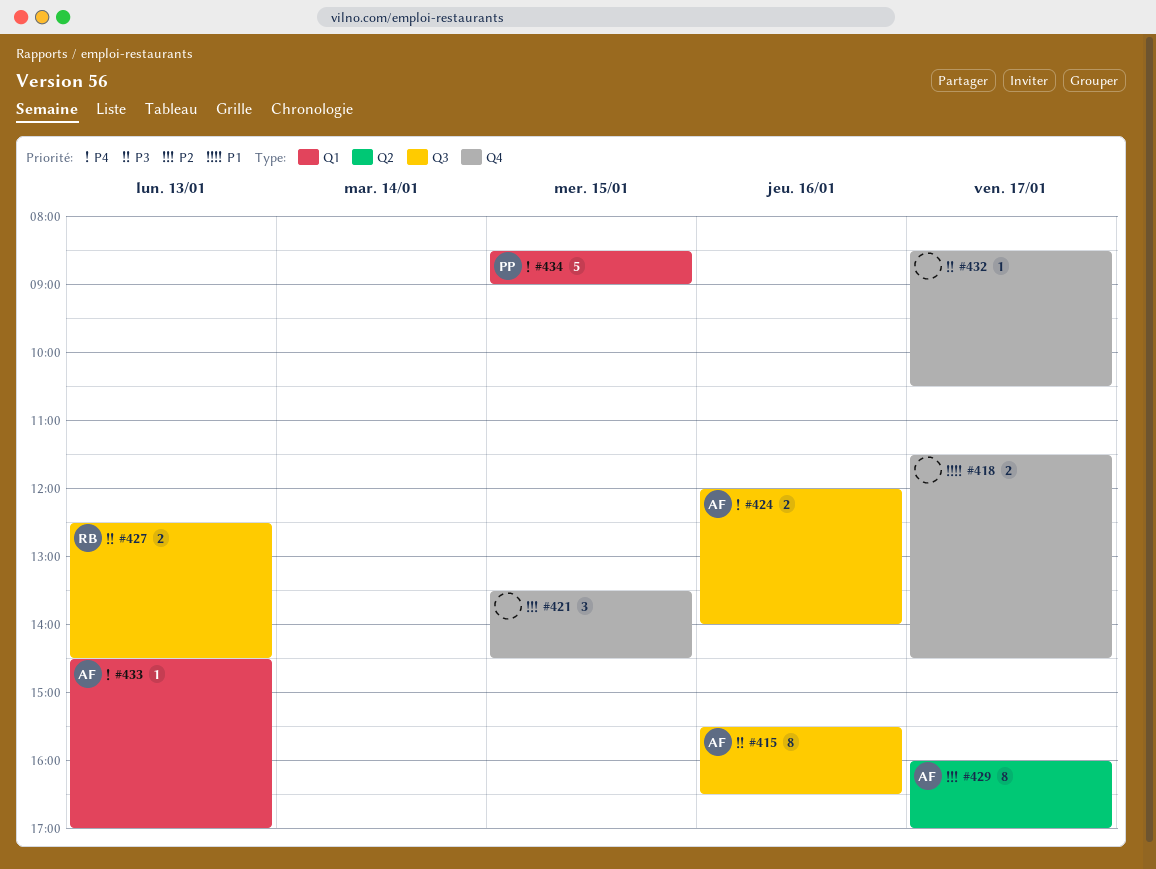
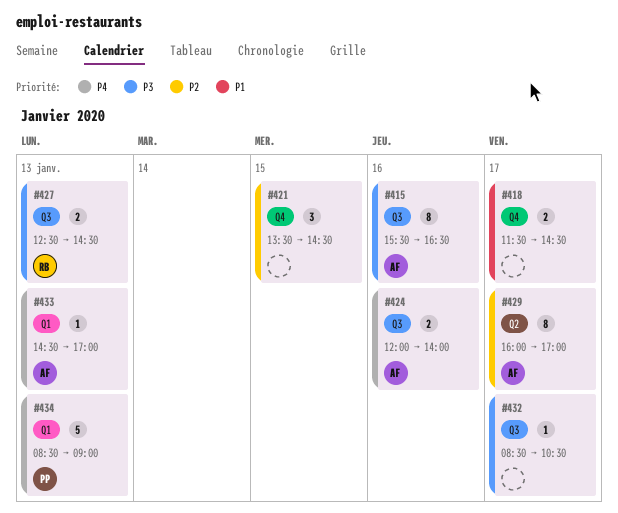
#432, label: Q4 -> Q3
#434, day: Jan 15 -> Jan 13

